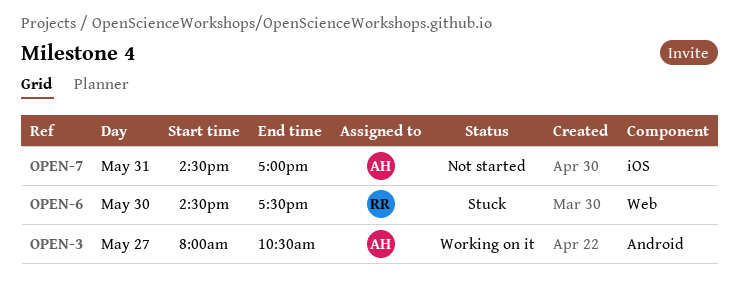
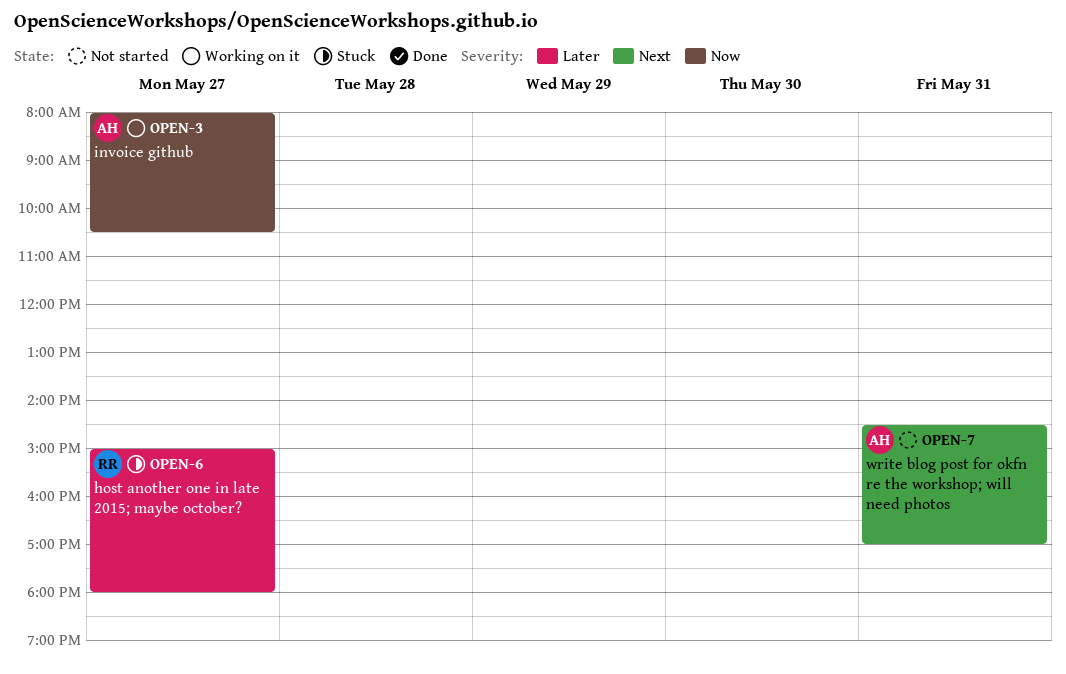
OPEN-6, day: May 30 -> May 27
OPEN-6, begins: 14:30 -> 15:00
OPEN-6, ends: 17:30 -> 18:00

